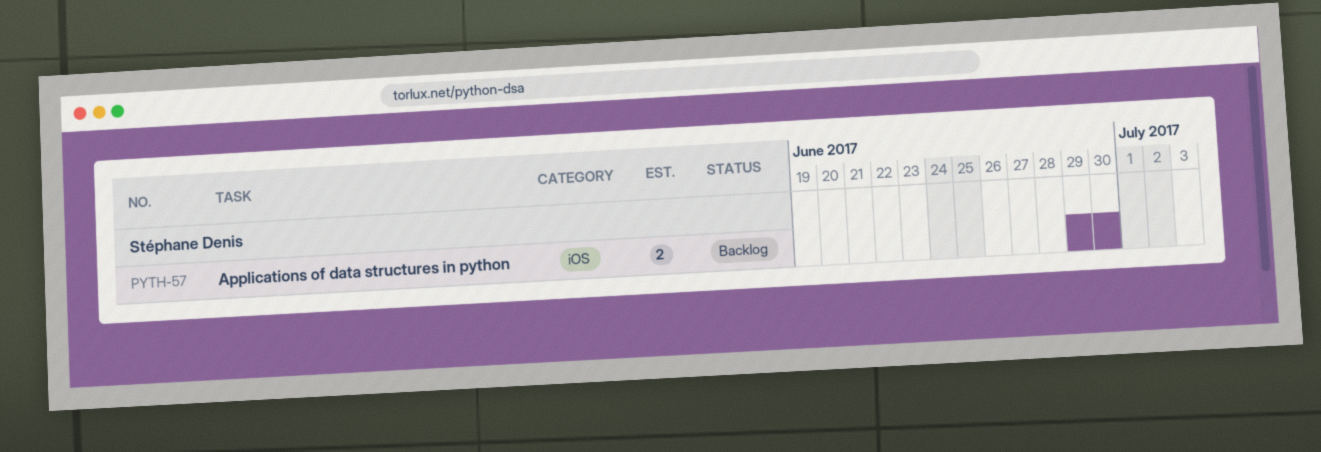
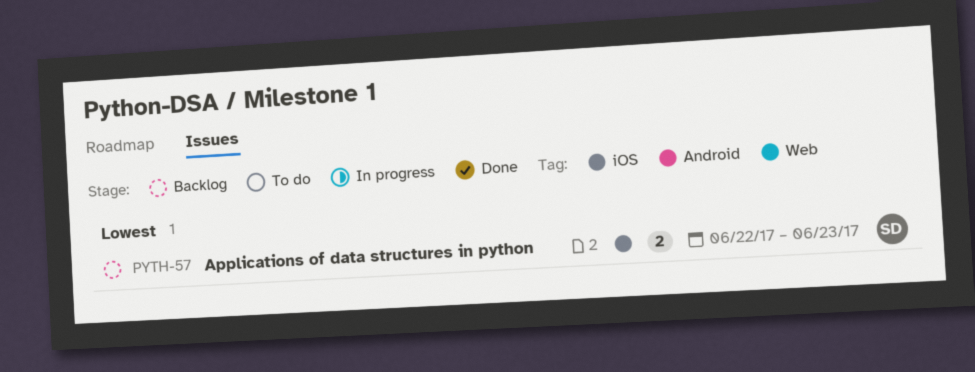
PYTH-57, start: Jun 29 -> Jun 22
PYTH-57, due: Jun 30 -> Jun 23

